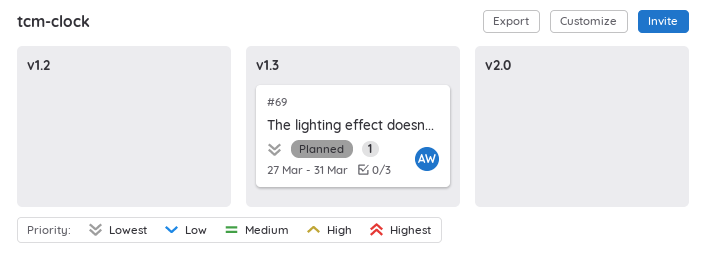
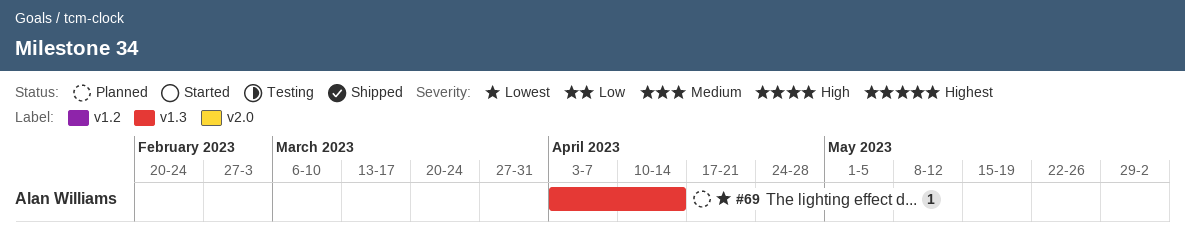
#69, start: Mar 27 -> Apr 3
#69, due: Mar 31 -> Apr 14

